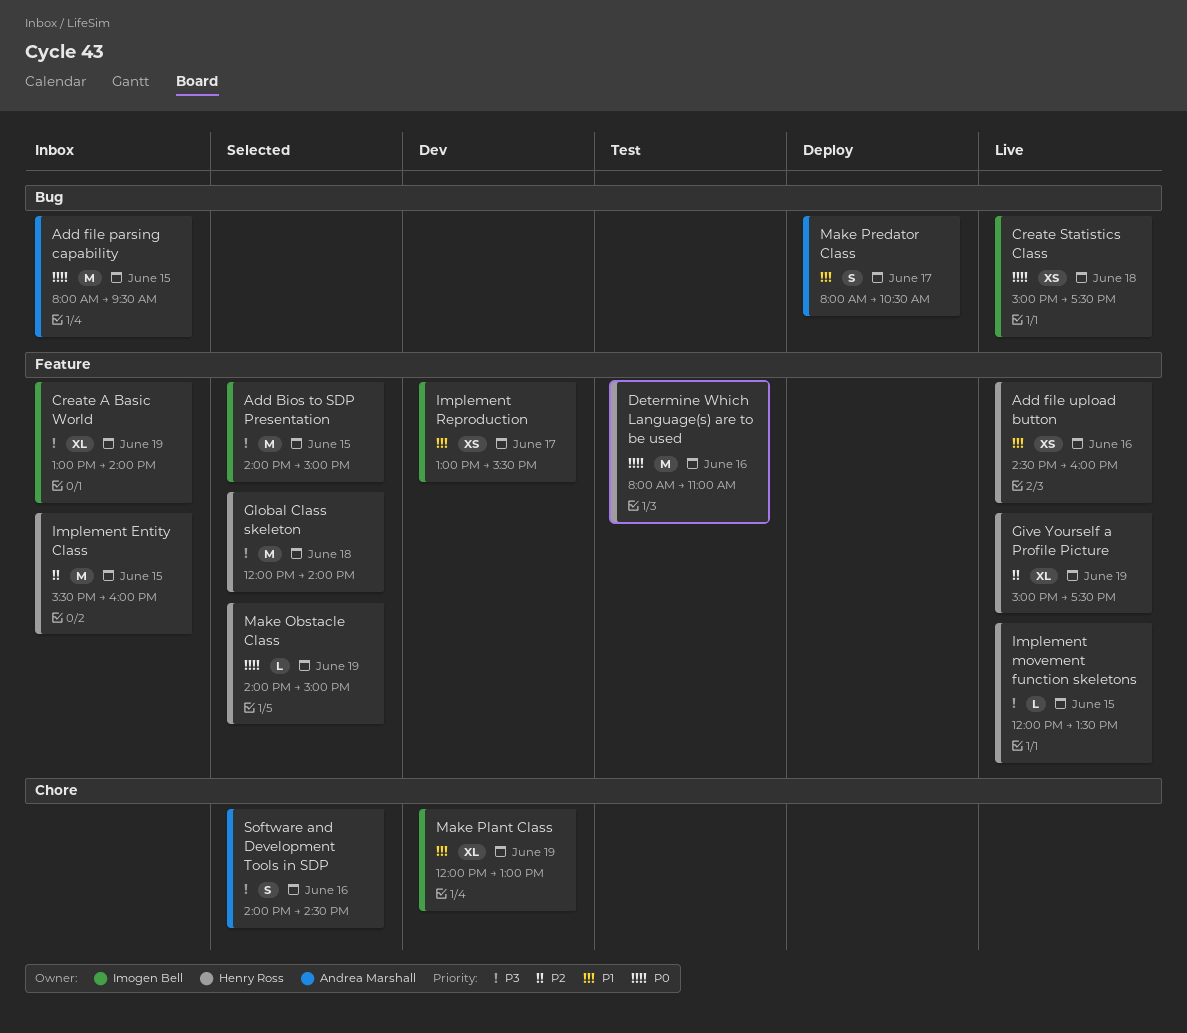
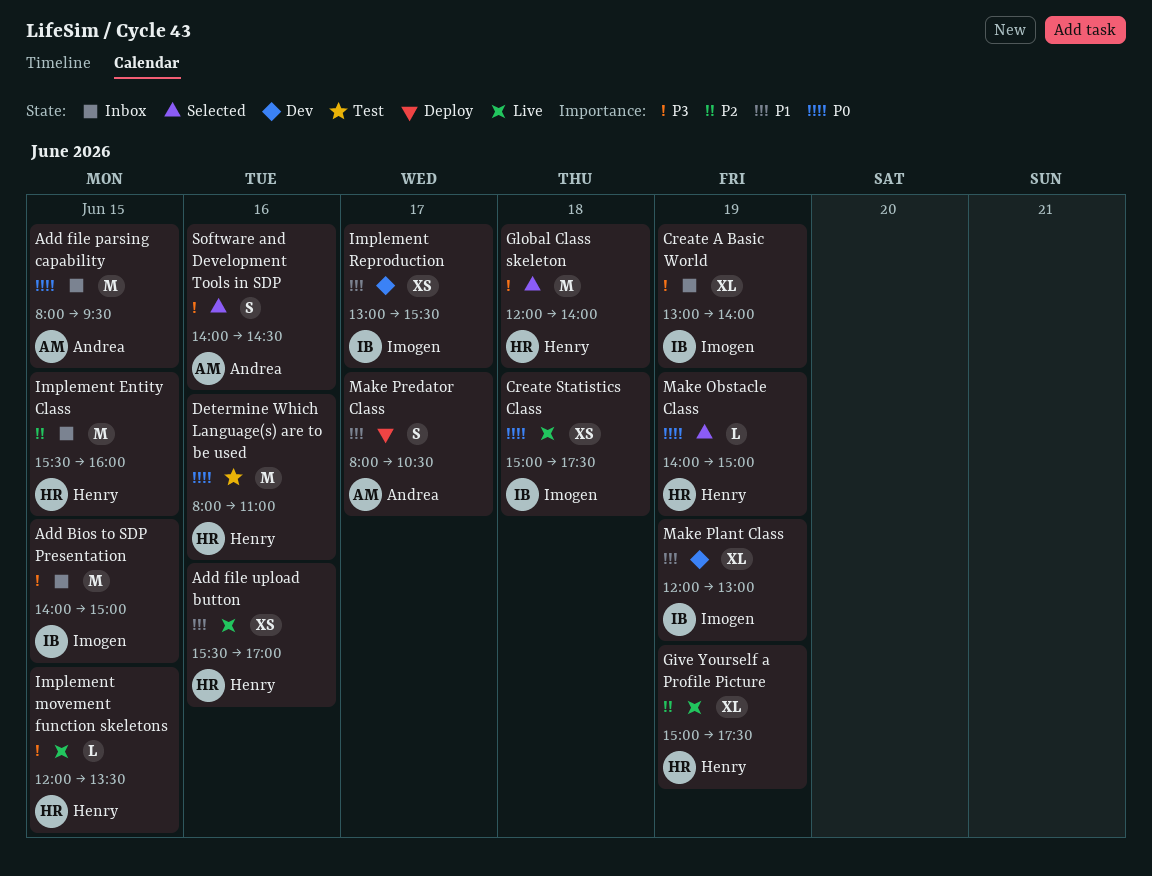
Add Bios to SDP Presentation, status: Selected -> Inbox
Add file upload button, begins: 14:30 -> 15:30
Add file upload button, ends: 16:00 -> 17:00

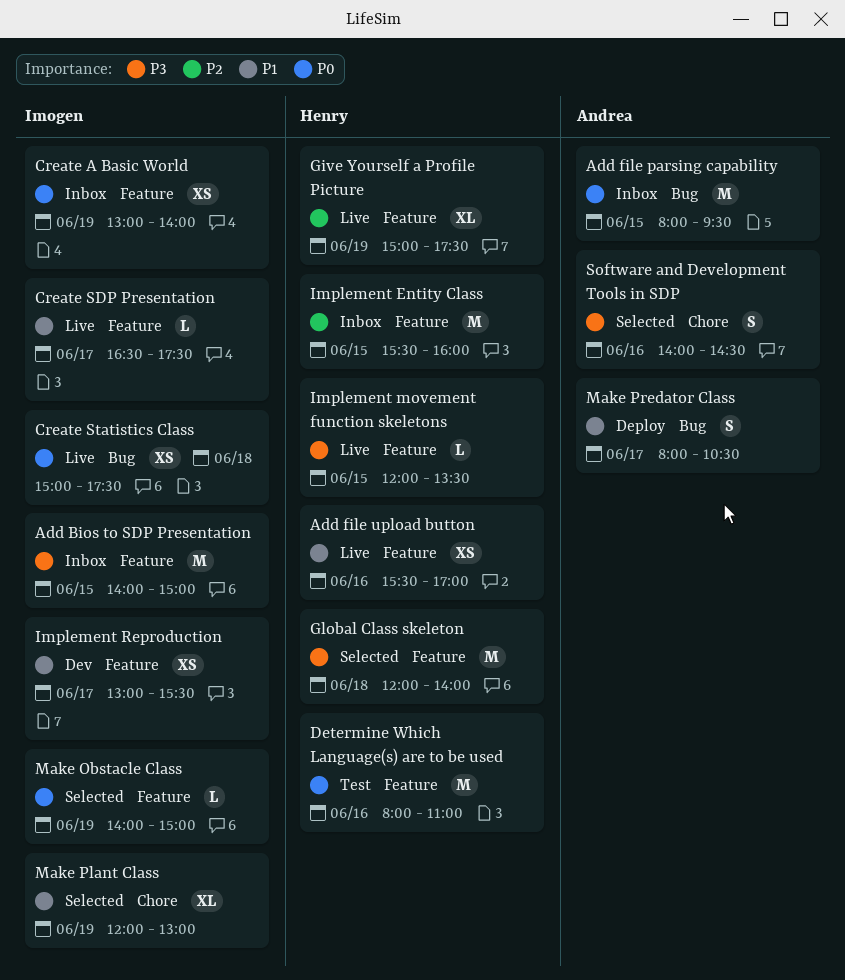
Create A Basic World, priority: P3 -> P0
Create A Basic World, estimate: XL -> XS
Create SDP Presentation: none -> present
Make Obstacle Class, owner: Henry -> Imogen
Make Plant Class, status: Dev -> Selected

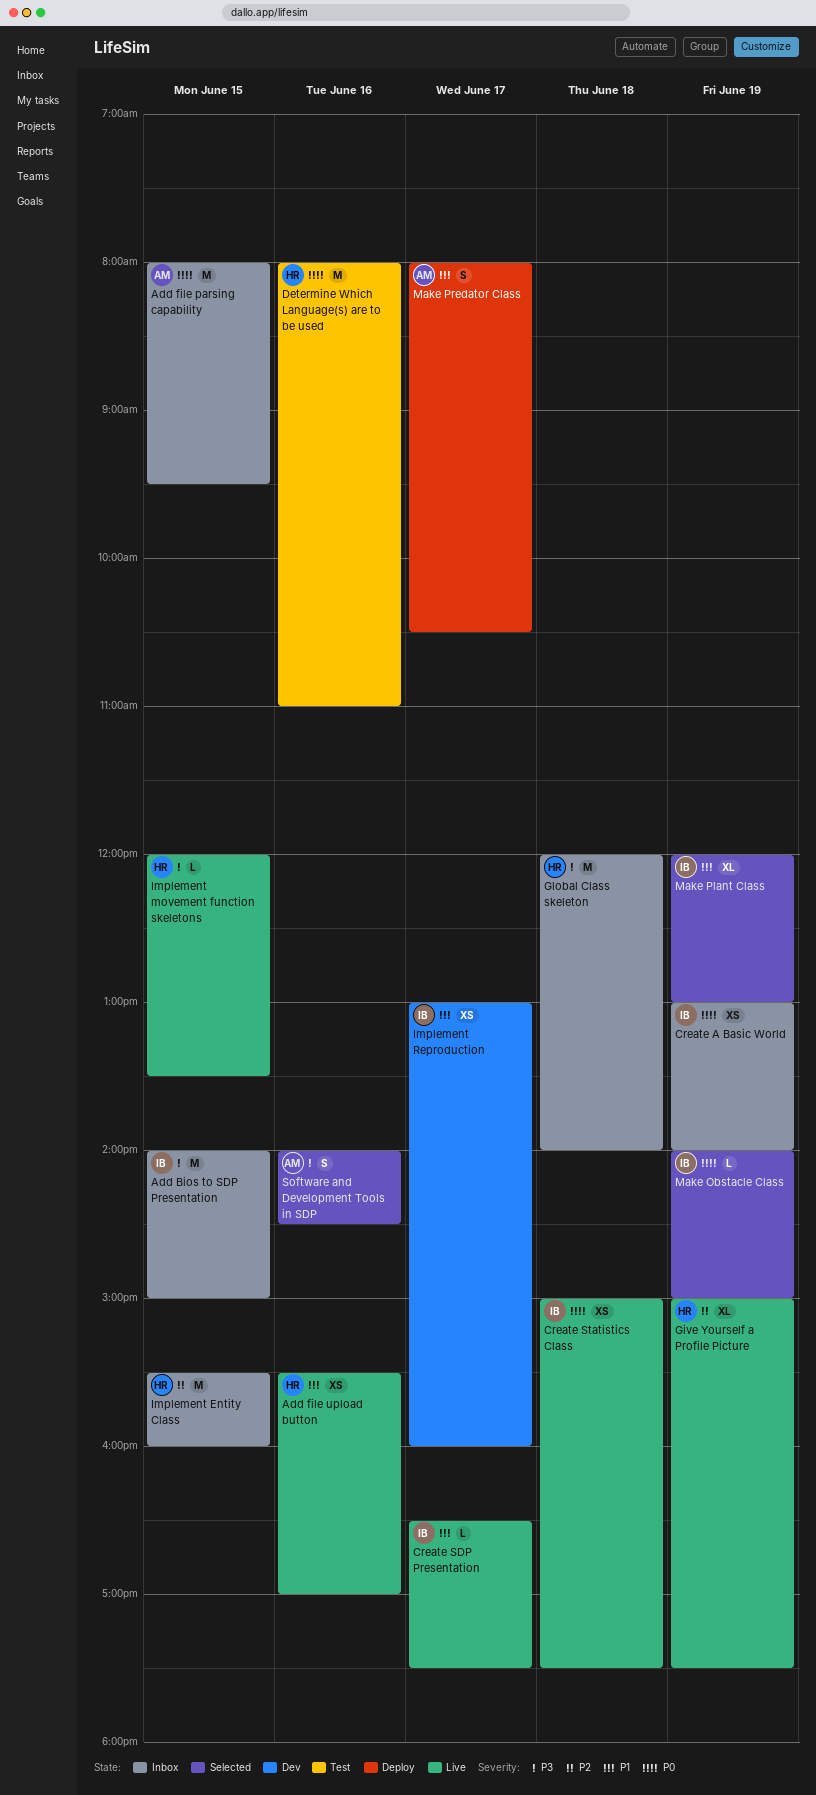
Global Class skeleton, status: Selected -> Inbox
Implement Reproduction, ends: 15:30 -> 16:00

